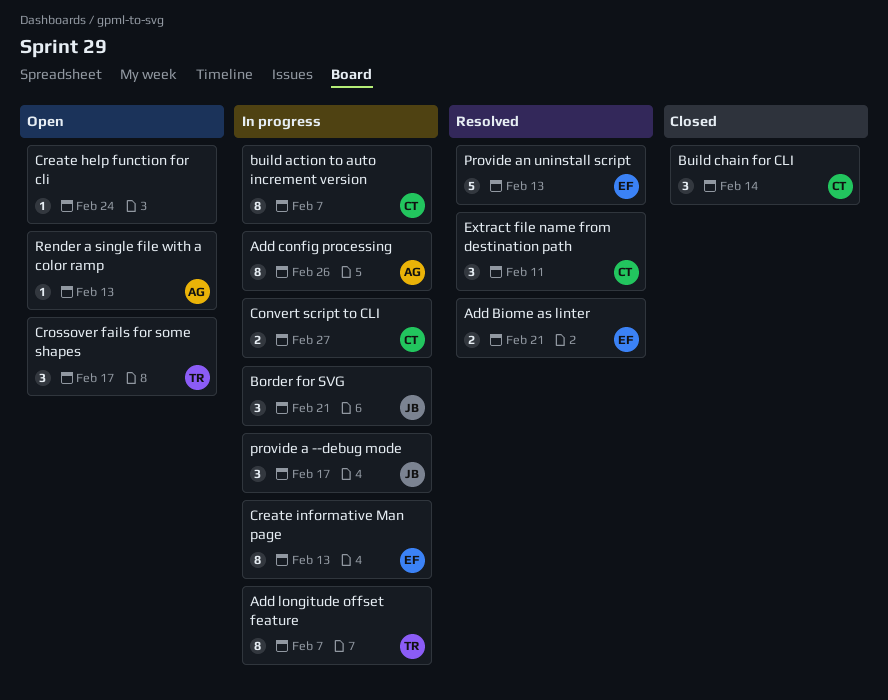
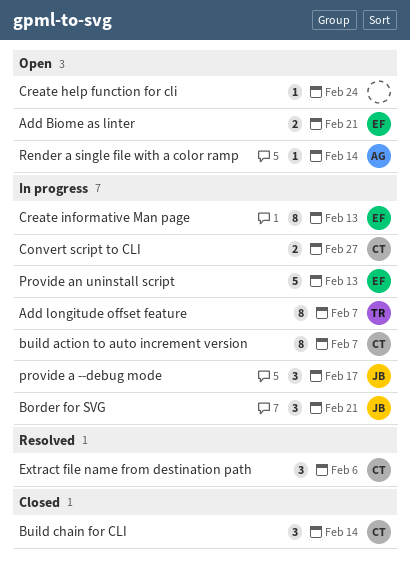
Add Biome as linter, status: Resolved -> Open
Add config processing: present -> none
Crossover fails for some shapes: present -> none
Extract file name from destination path, due: Feb 11 -> Feb 6
Provide an uninstall script, status: Resolved -> In progress
Render a single file with a color ramp, due: Feb 13 -> Feb 14

